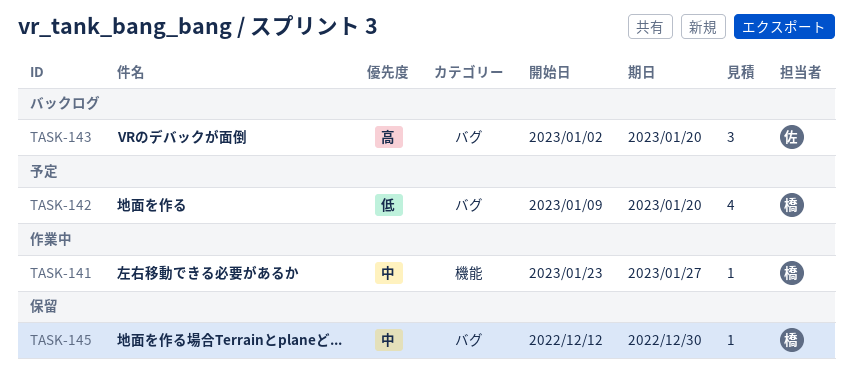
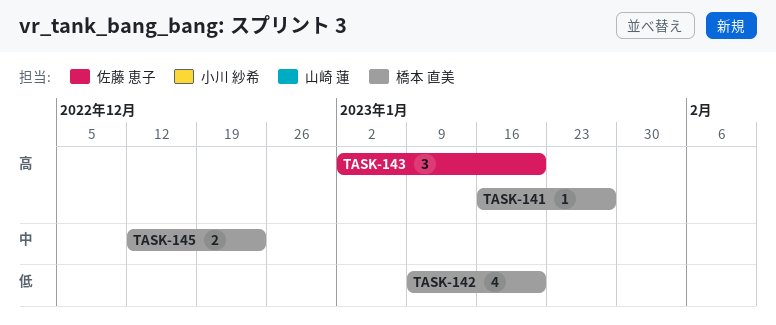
TASK-141, priority: 中 -> 高
TASK-141, start: Jan 23 -> Jan 16
TASK-145, estimate: 1 -> 2
TASK-145, due: Dec 30 -> Dec 23

